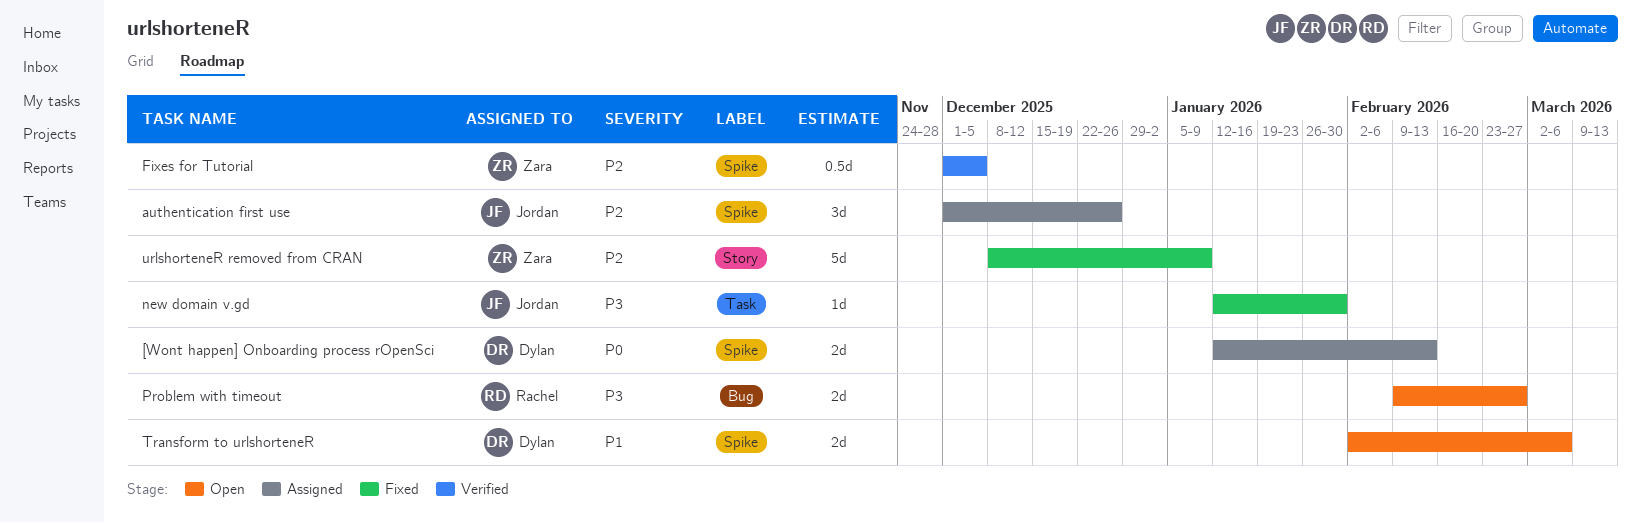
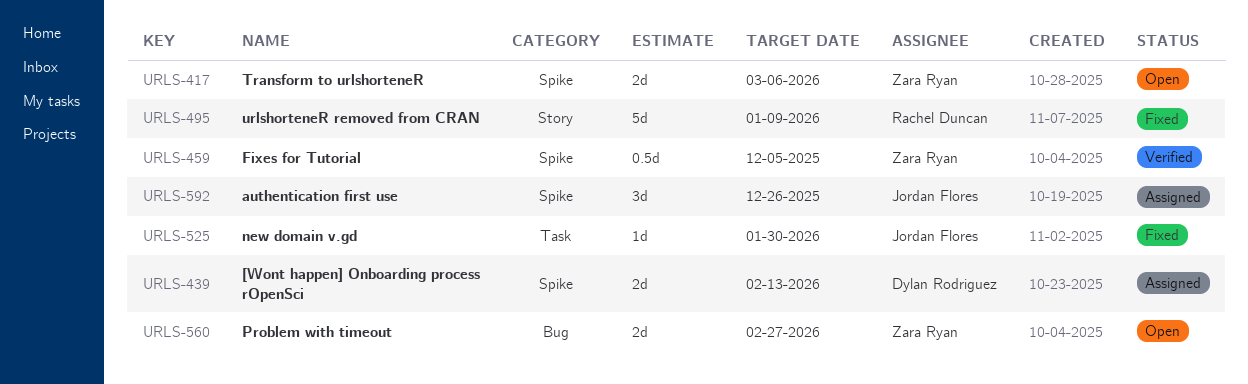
Problem with timeout, owner: Rachel Duncan -> Zara Ryan
Transform to urlshorteneR, owner: Dylan Rodriguez -> Zara Ryan
urlshorteneR removed from CRAN, owner: Zara Ryan -> Rachel Duncan

